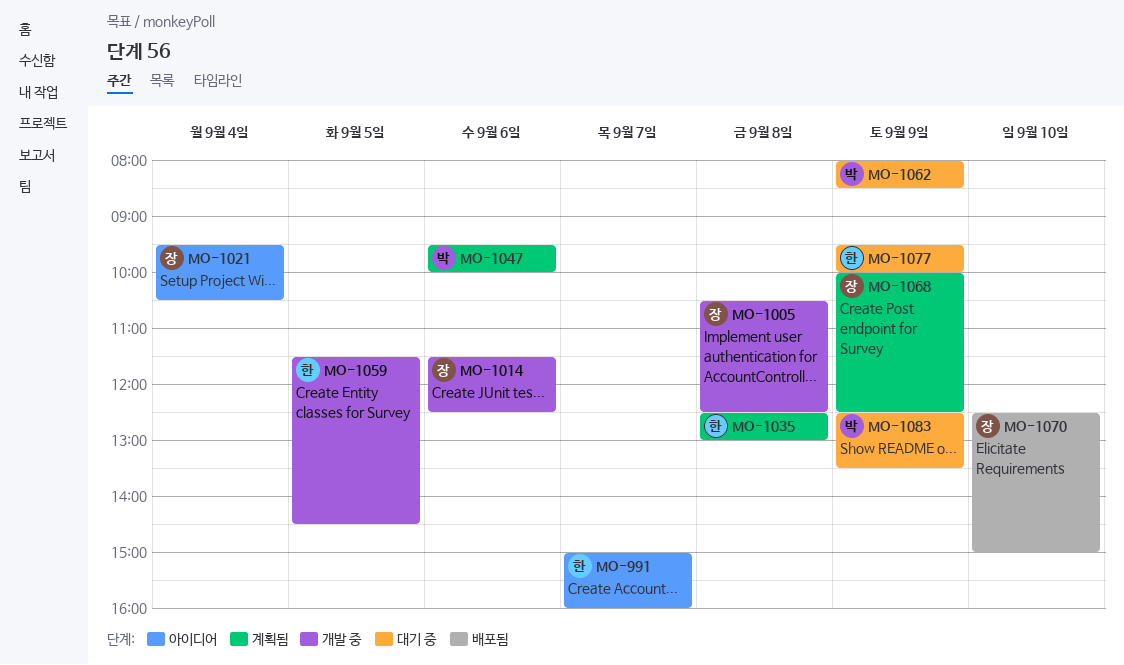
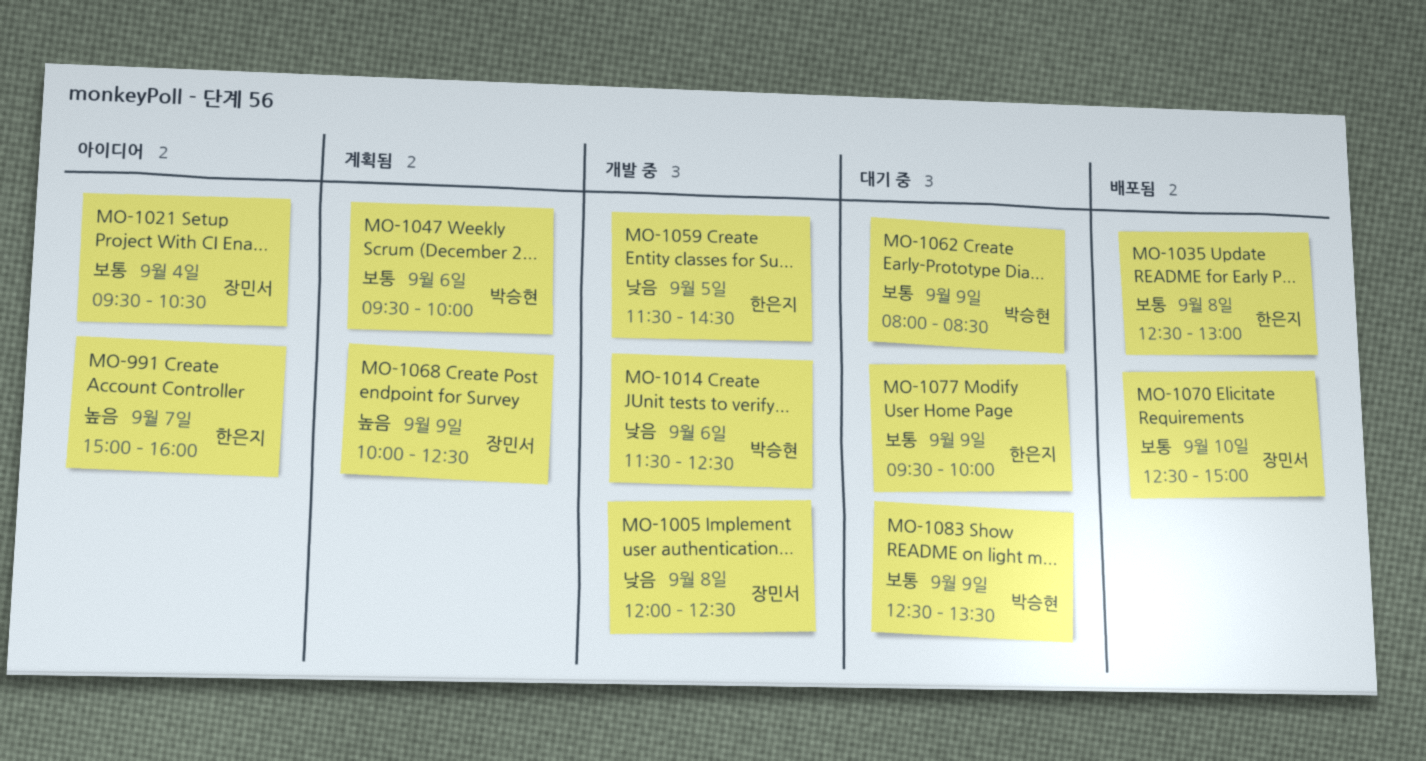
MO-1005, begins: 10:30 -> 12:00
MO-1014, owner: 장민서 -> 박승현
MO-1035, status: 계획됨 -> 배포됨

